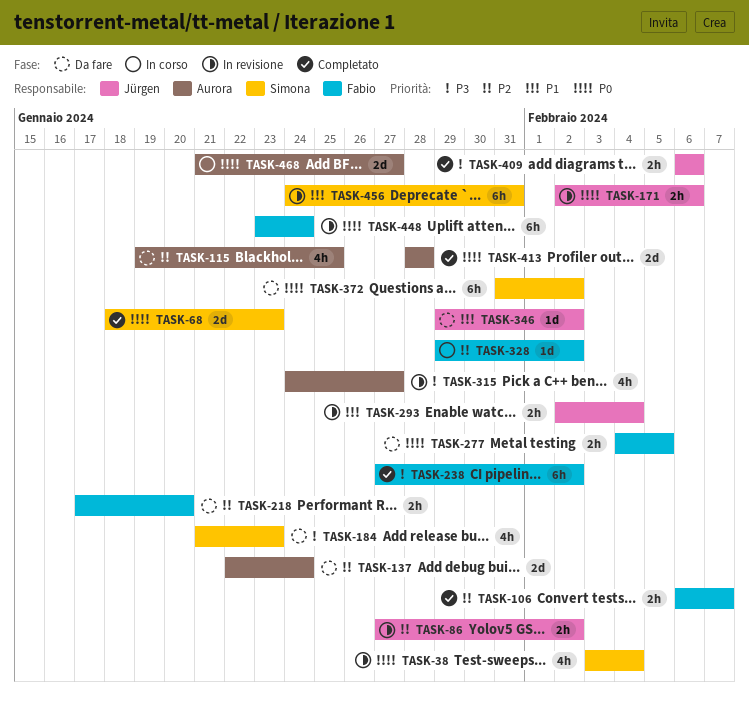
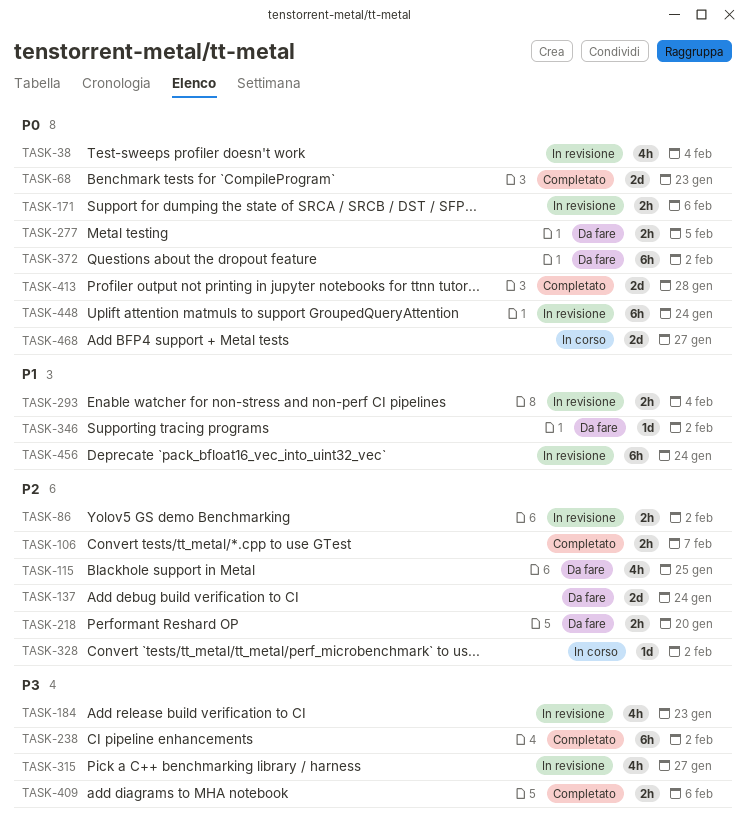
TASK-184, status: Da fare -> In revisione
TASK-456, due: Jan 31 -> Jan 24

